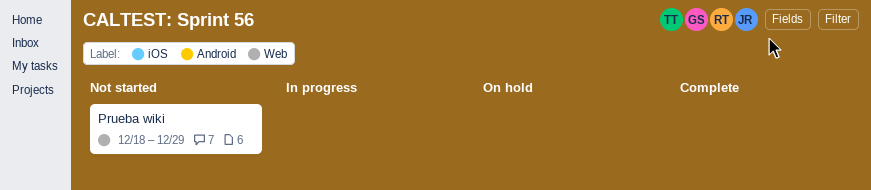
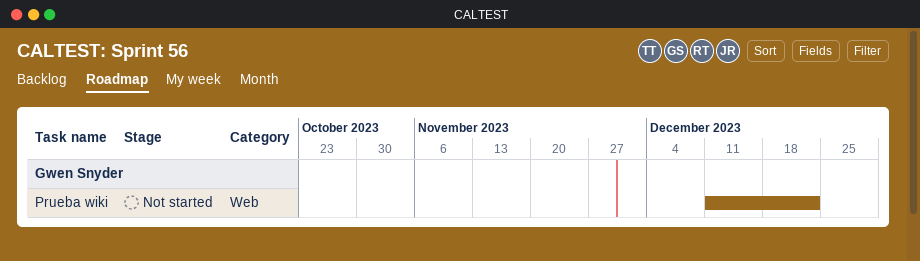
Prueba wiki, start: Dec 18 -> Dec 11
Prueba wiki, due: Dec 29 -> Dec 22

